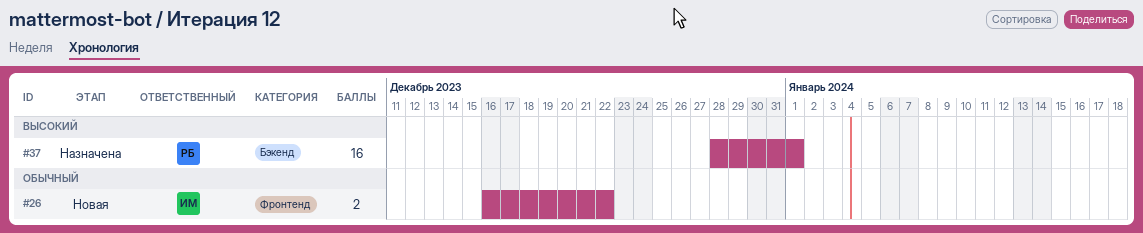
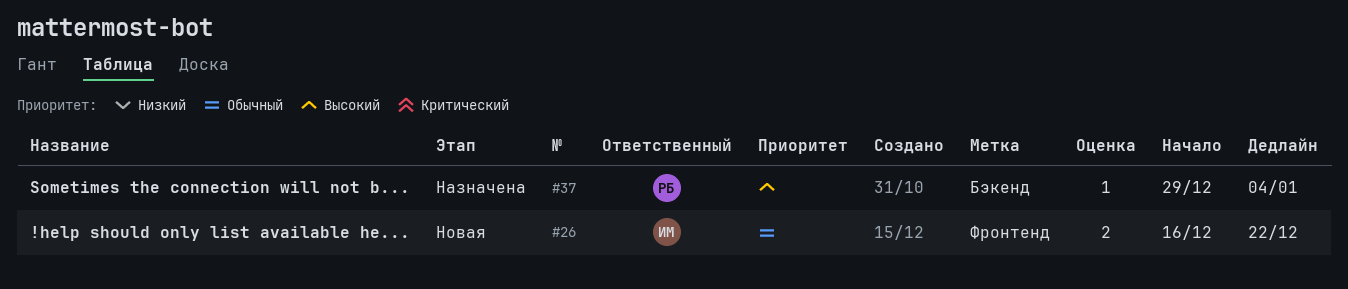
#37, estimate: 16 -> 1
#37, start: Dec 28 -> Dec 29
#37, due: Jan 1 -> Jan 4

